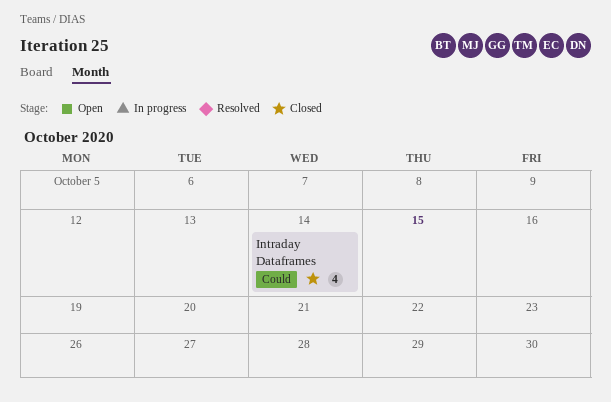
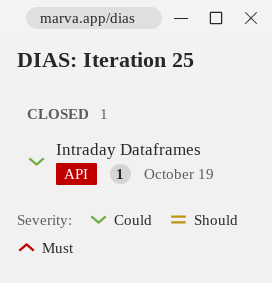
Intraday Dataframes, estimate: 4 -> 1
Intraday Dataframes, due: Oct 14 -> Oct 19

